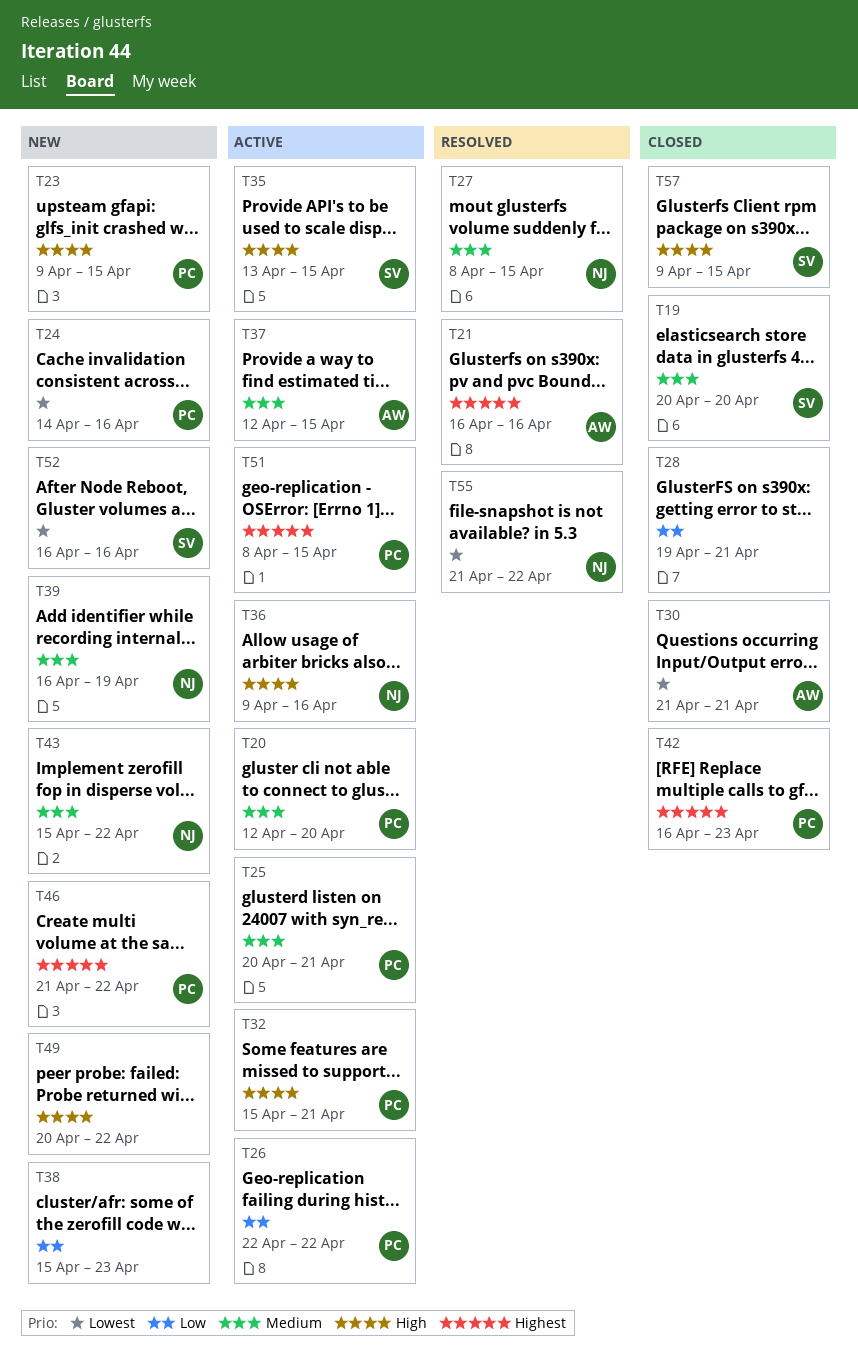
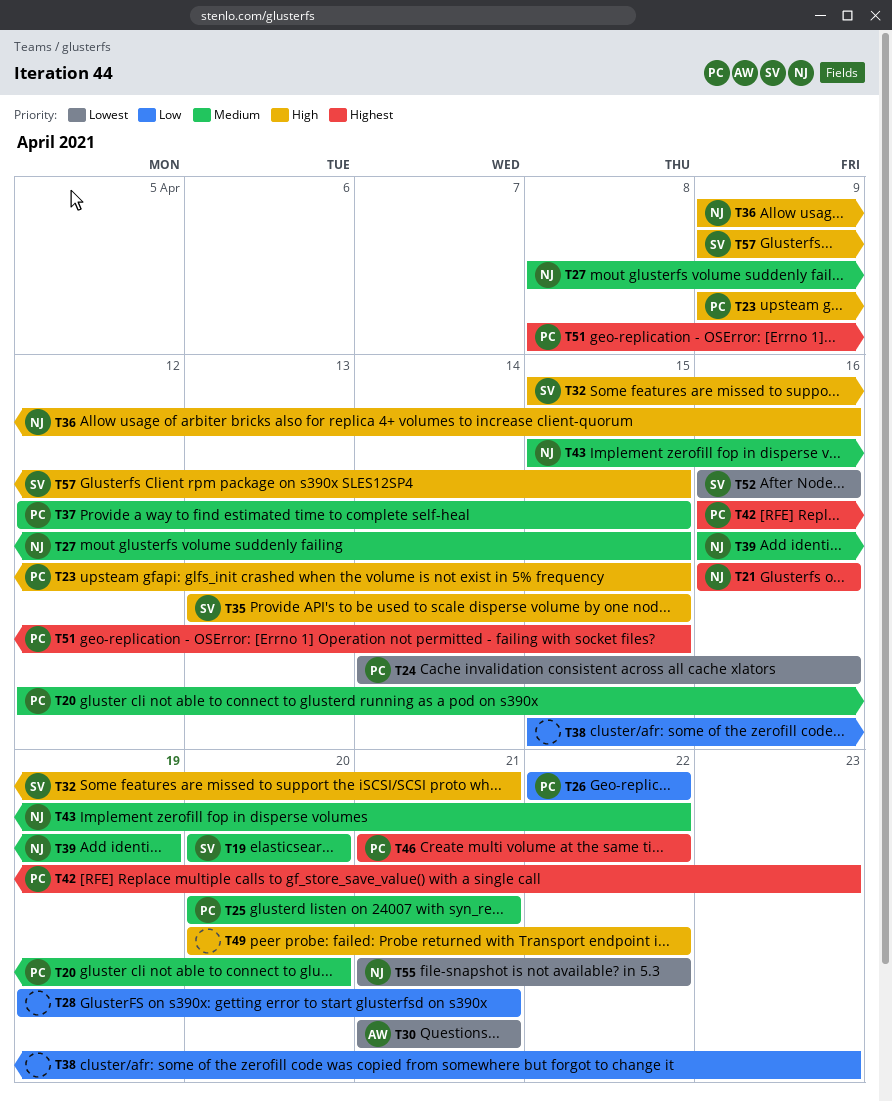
T21, owner: AW -> NJ
T32, owner: PC -> SV
T37, owner: AW -> PC

